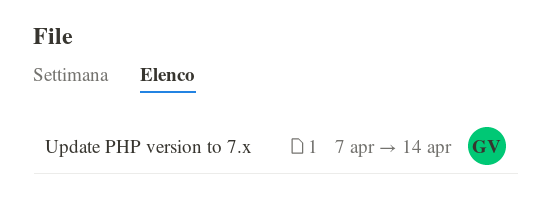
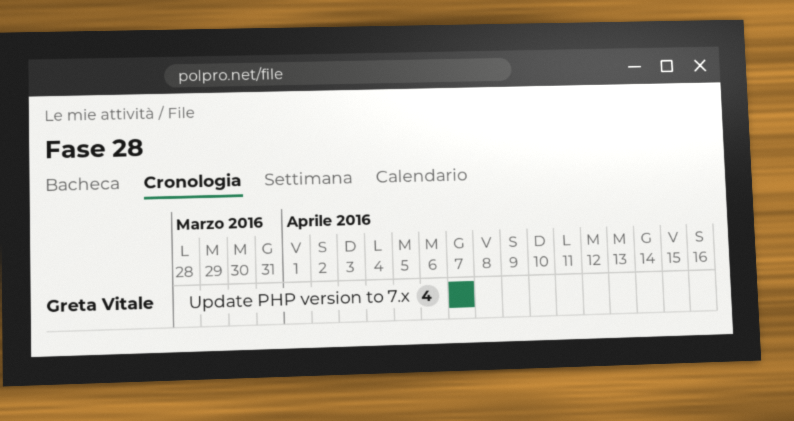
Update PHP version to 7.x, due: Apr 14 -> Apr 7

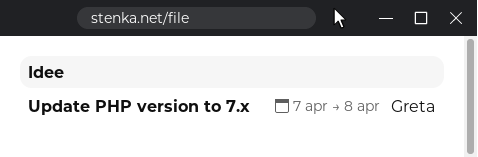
Update PHP version to 7.x, due: Apr 7 -> Apr 8

